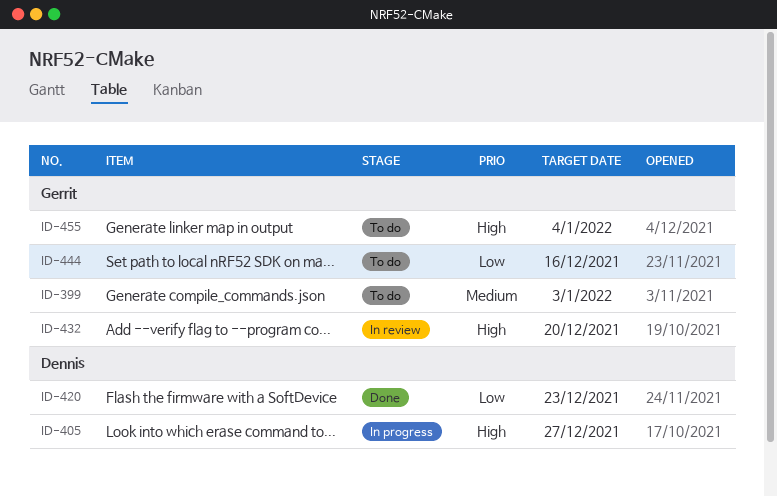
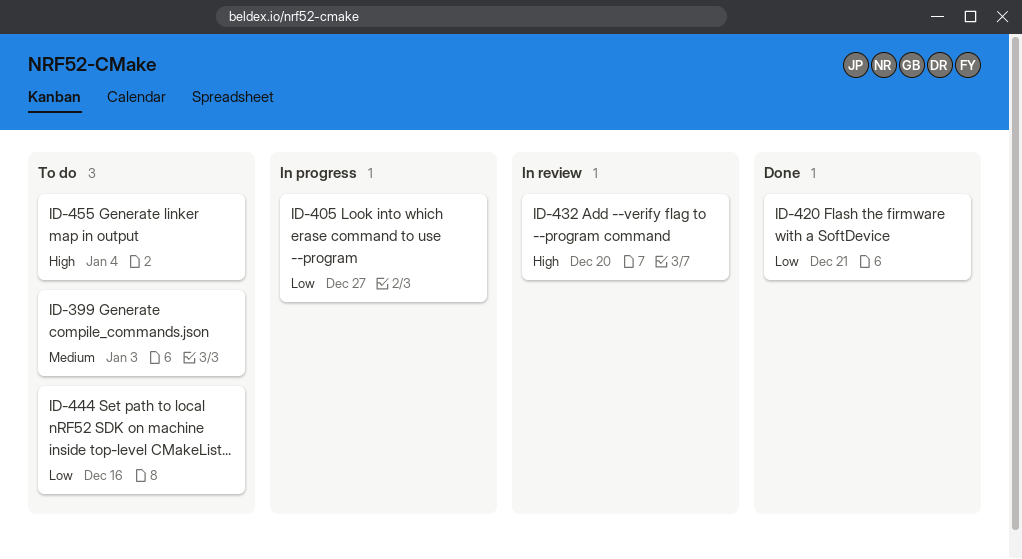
ID-405, priority: High -> Low
ID-420, due: Dec 23 -> Dec 21

